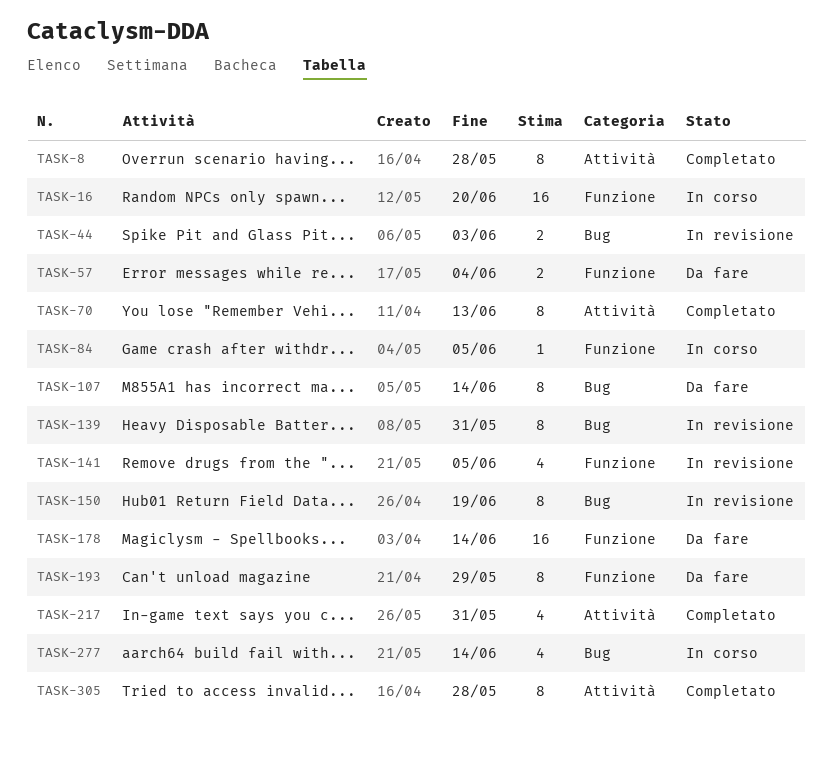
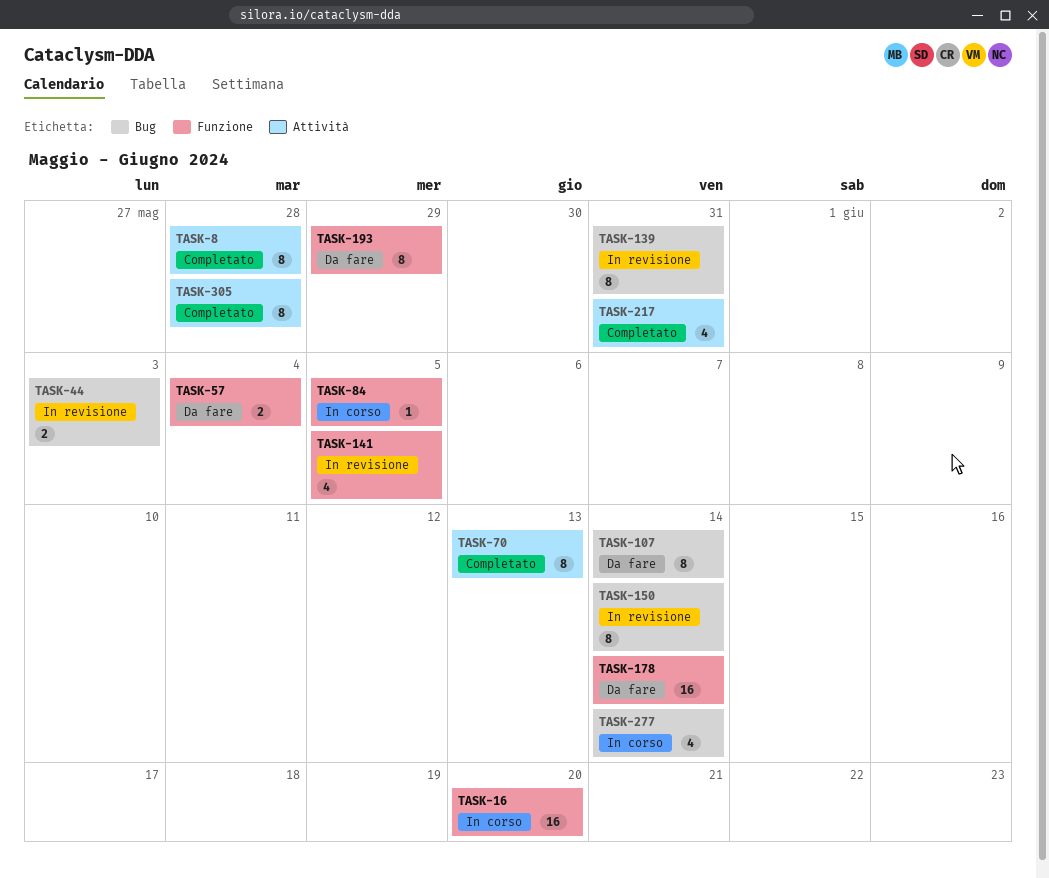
TASK-150, due: Jun 19 -> Jun 14

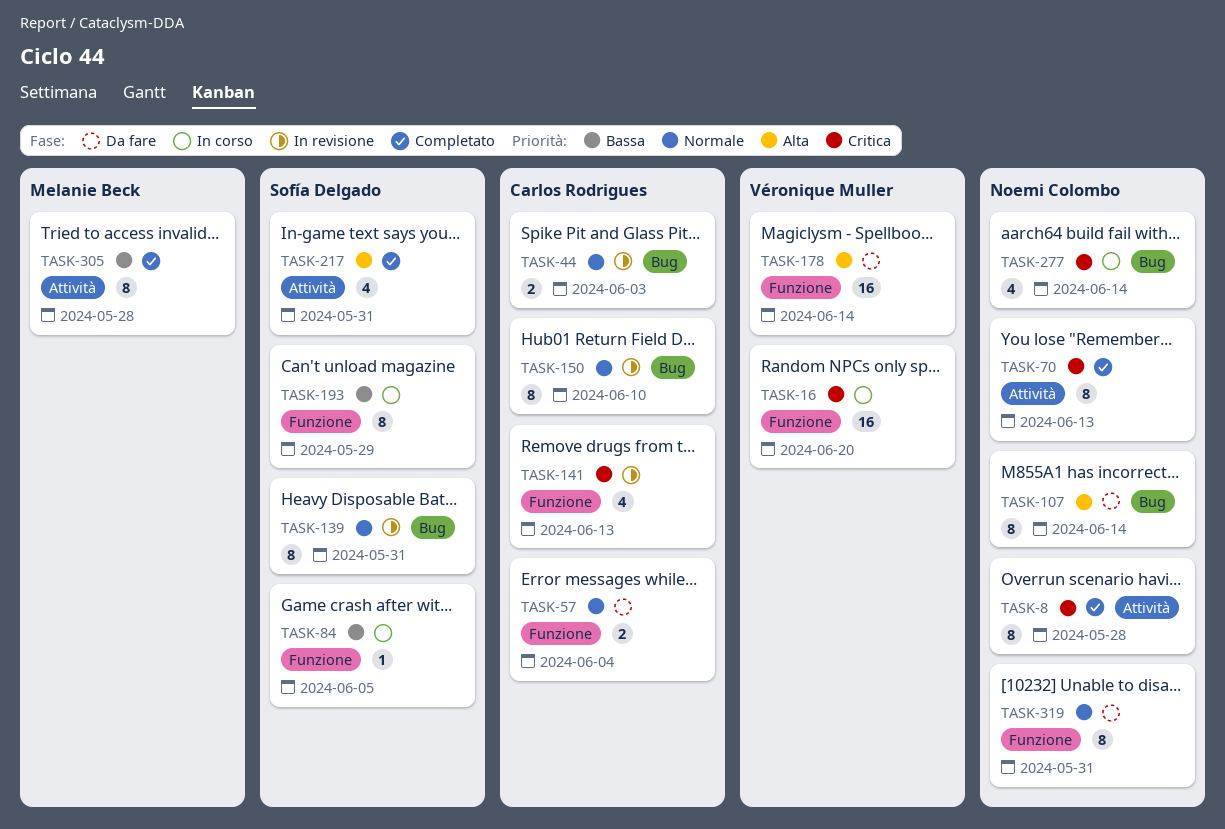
TASK-141, due: Jun 5 -> Jun 13
TASK-150, due: Jun 14 -> Jun 10
TASK-193, status: Da fare -> In corso
TASK-319: none -> present

